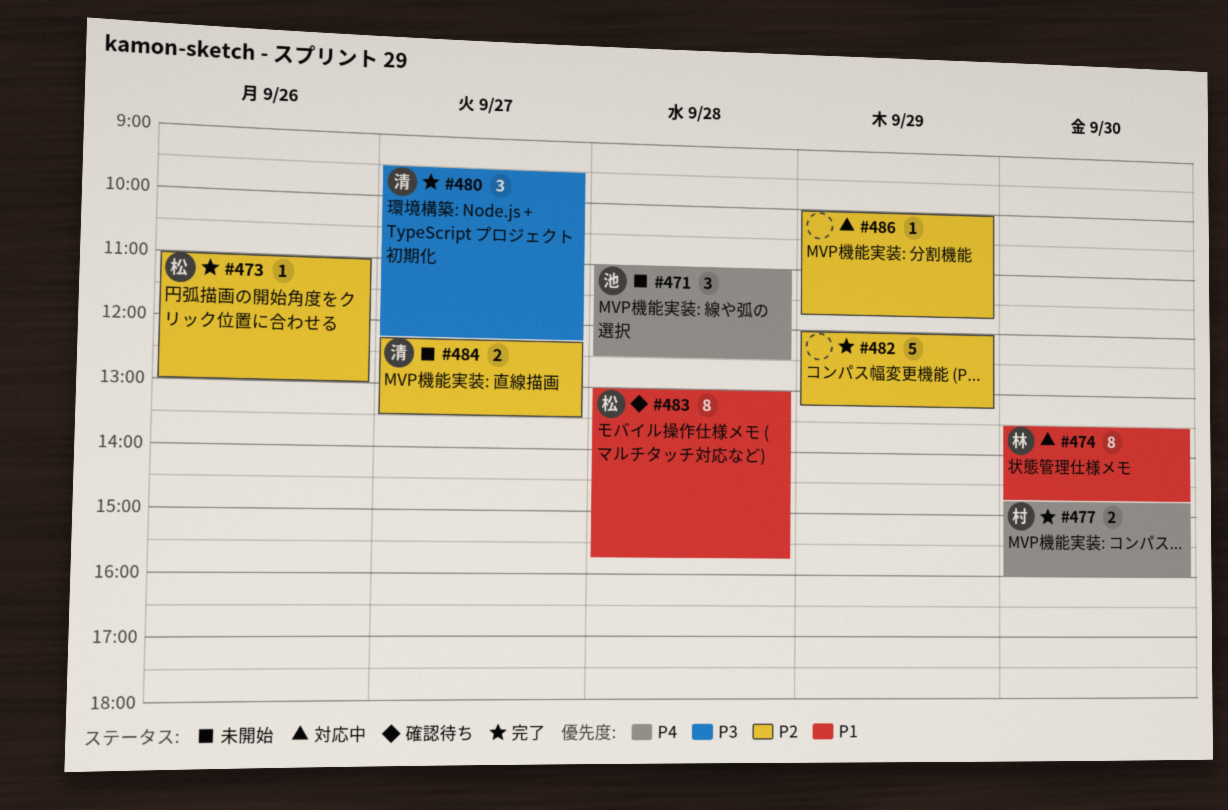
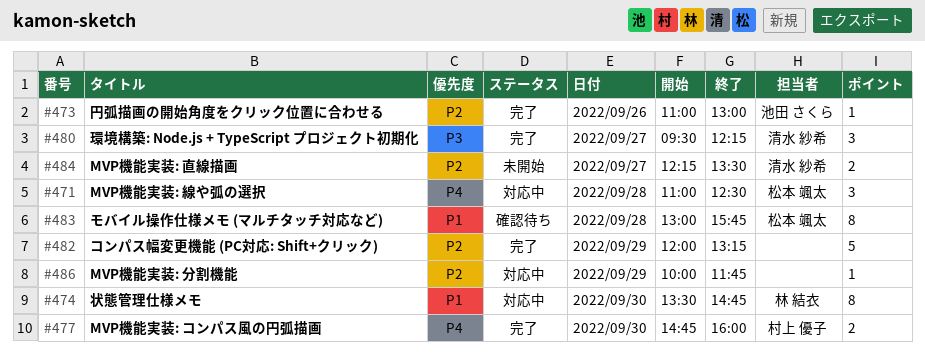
#471, status: 未開始 -> 対応中
#471, owner: 池田 さくら -> 松本 颯太
#473, owner: 松本 颯太 -> 池田 さくら

